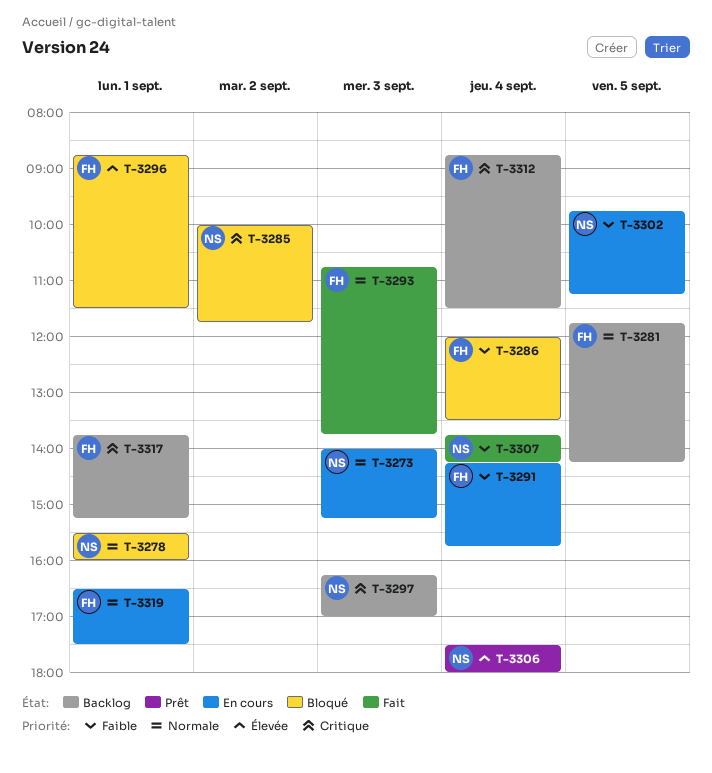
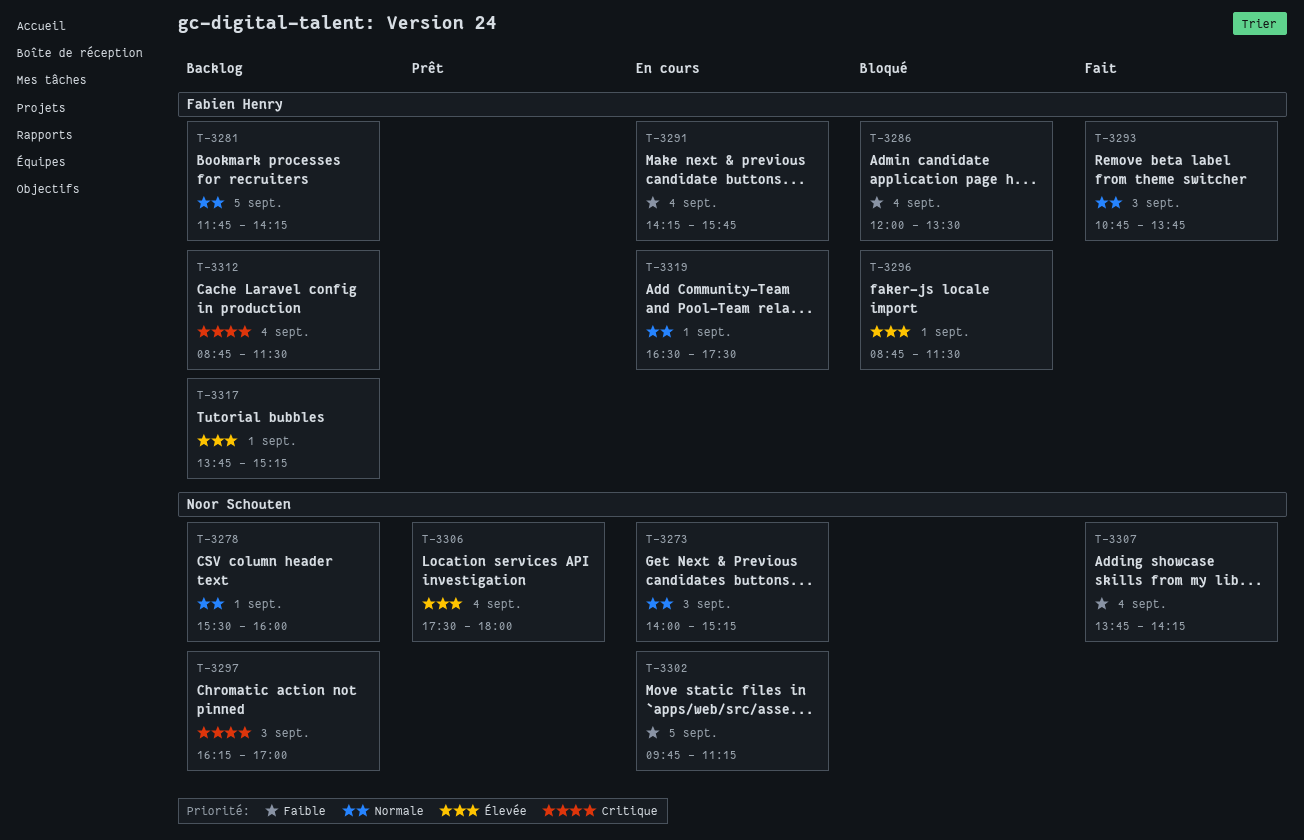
T-3278, status: Bloqué -> Backlog
T-3285: present -> none
T-3317, priority: Critique -> Élevée

